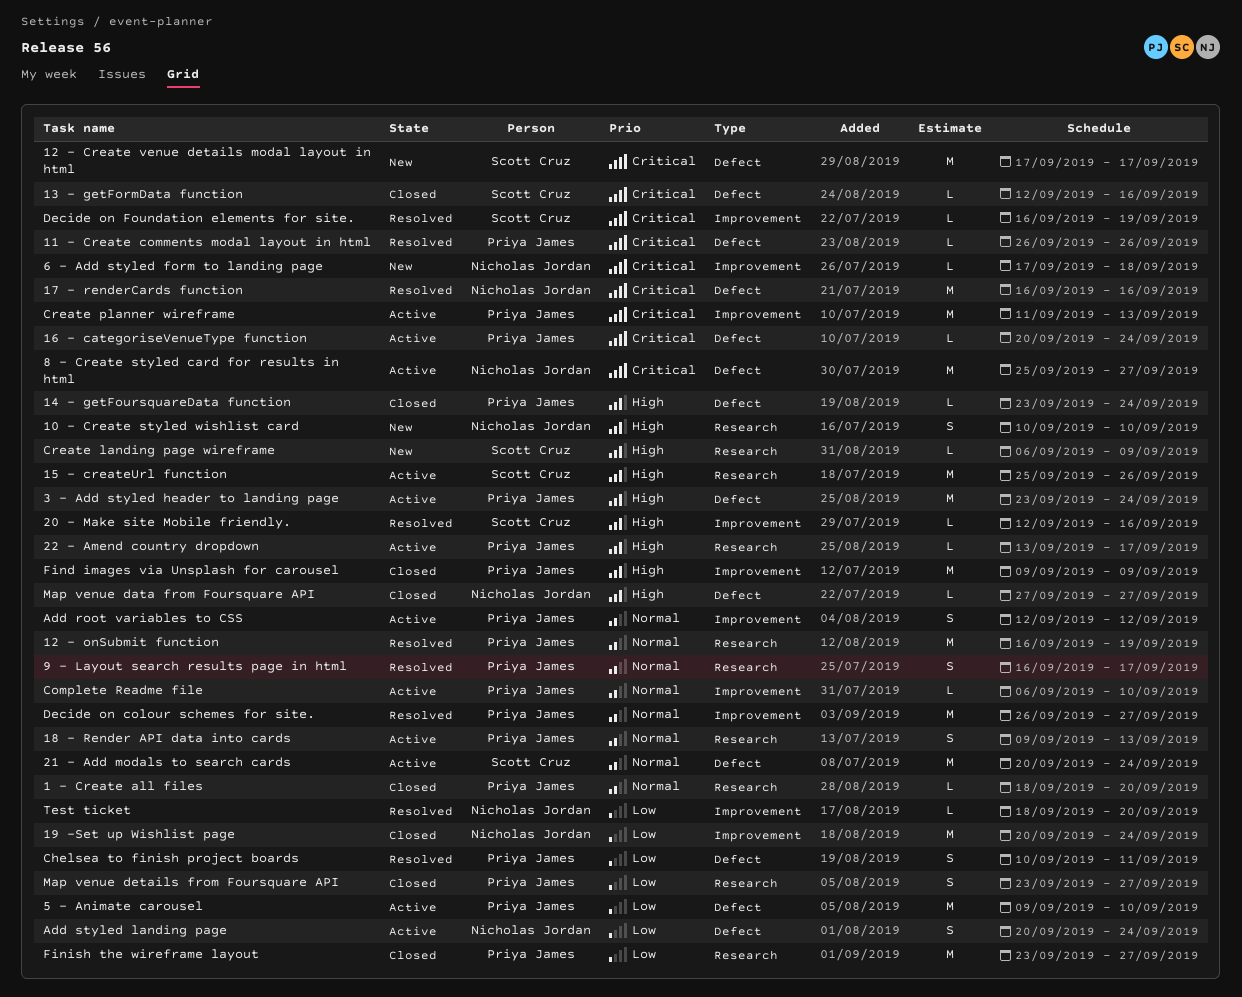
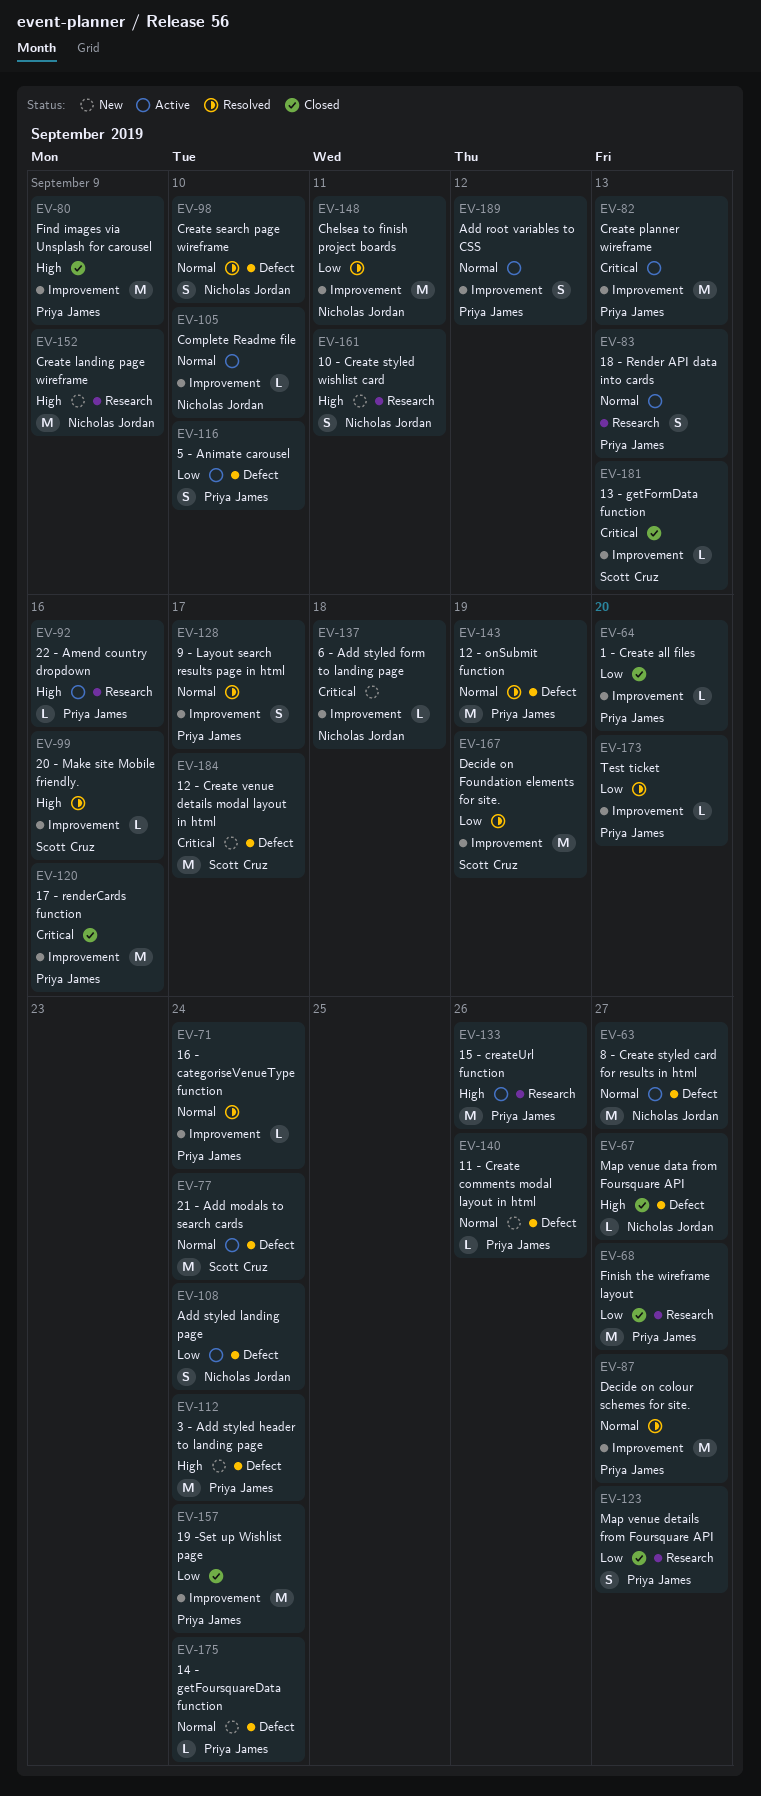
1 - Create all files, priority: Normal -> Low
1 - Create all files, label: Research -> Improvement
10 - Create styled wishlist card, due: Sep 10 -> Sep 11
11 - Create comments modal layout in html, status: Resolved -> New
11 - Create comments modal layout in html, priority: Critical -> Normal
12 - onSubmit function, label: Research -> Defect
13 - getFormData function, label: Defect -> Improvement
13 - getFormData function, due: Sep 16 -> Sep 13
14 - getFoursquareData function, status: Closed -> New
14 - getFoursquareData function, priority: High -> Normal
15 - createUrl function, owner: Scott Cruz -> Priya James
16 - categoriseVenueType function, status: Active -> Resolved
16 - categoriseVenueType function, priority: Critical -> Normal
16 - categoriseVenueType function, label: Defect -> Improvement
17 - renderCards function, status: Resolved -> Closed
17 - renderCards function, owner: Nicholas Jordan -> Priya James
17 - renderCards function, label: Defect -> Improvement
19 -Set up Wishlist page, owner: Nicholas Jordan -> Priya James
22 - Amend country dropdown, due: Sep 17 -> Sep 16
3 - Add styled header to landing page, status: Active -> New
5 - Animate carousel, estimate: M -> S
8 - Create styled card for results in html, priority: Critical -> Normal
9 - Layout search results page in html, label: Research -> Improvement
Chelsea to finish project boards, owner: Priya James -> Nicholas Jordan
Chelsea to finish project boards, label: Defect -> Improvement
Chelsea to finish project boards, estimate: S -> M
Complete Readme file, owner: Priya James -> Nicholas Jordan
Create landing page wireframe, owner: Scott Cruz -> Nicholas Jordan
Create landing page wireframe, estimate: L -> M
Create search page wireframe: none -> present
Decide on Foundation elements for site., priority: Critical -> Low
Decide on Foundation elements for site., estimate: L -> M
Test ticket, owner: Nicholas Jordan -> Priya James

